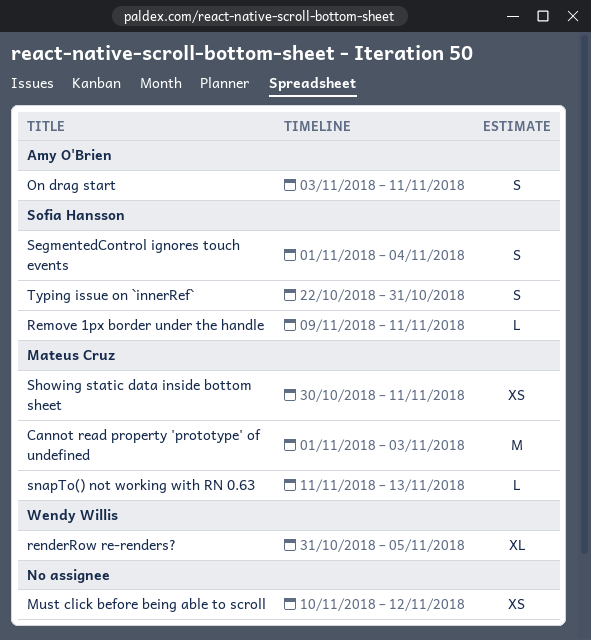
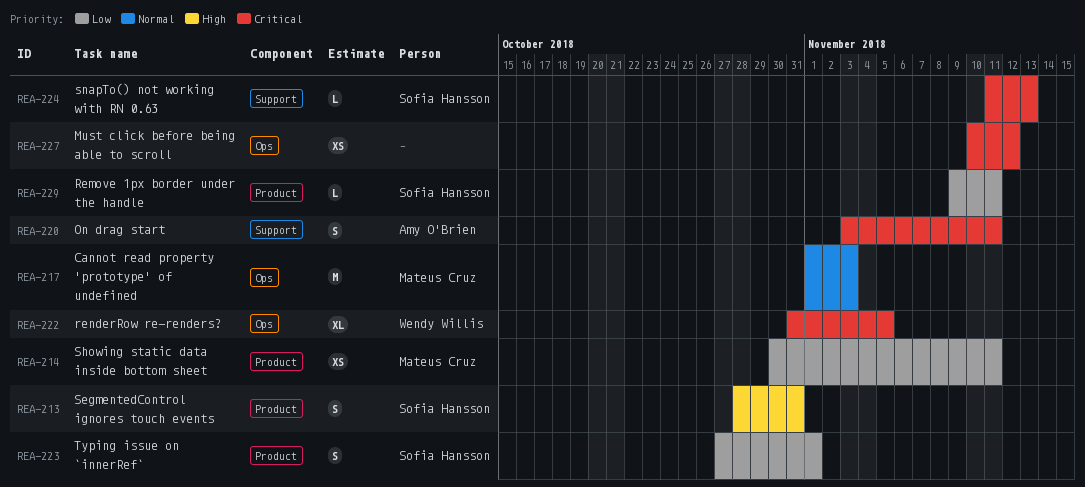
SegmentedControl ignores touch events, start: Nov 1 -> Oct 28
SegmentedControl ignores touch events, due: Nov 4 -> Oct 31
snapTo() not working with RN 0.63, owner: Mateus Cruz -> Sofia Hansson
Typing issue on `innerRef`, start: Oct 22 -> Oct 27
Typing issue on `innerRef`, due: Oct 31 -> Nov 1

